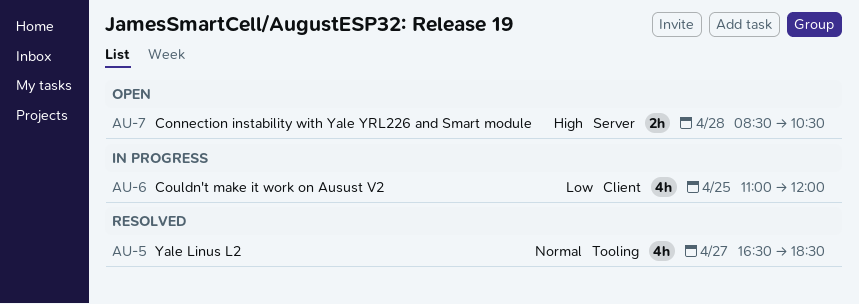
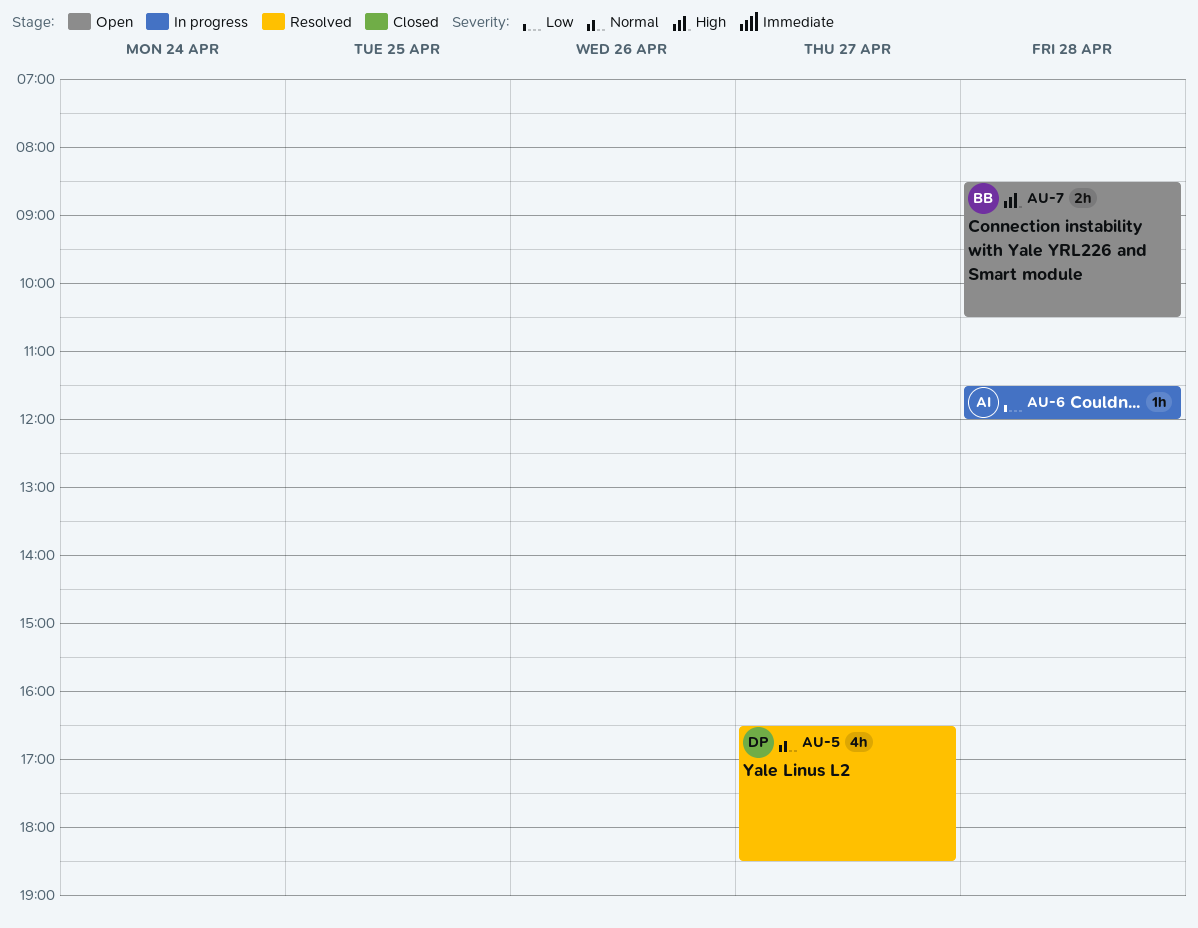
AU-6, estimate: 4h -> 1h
AU-6, day: Apr 25 -> Apr 28
AU-6, begins: 11:00 -> 11:30

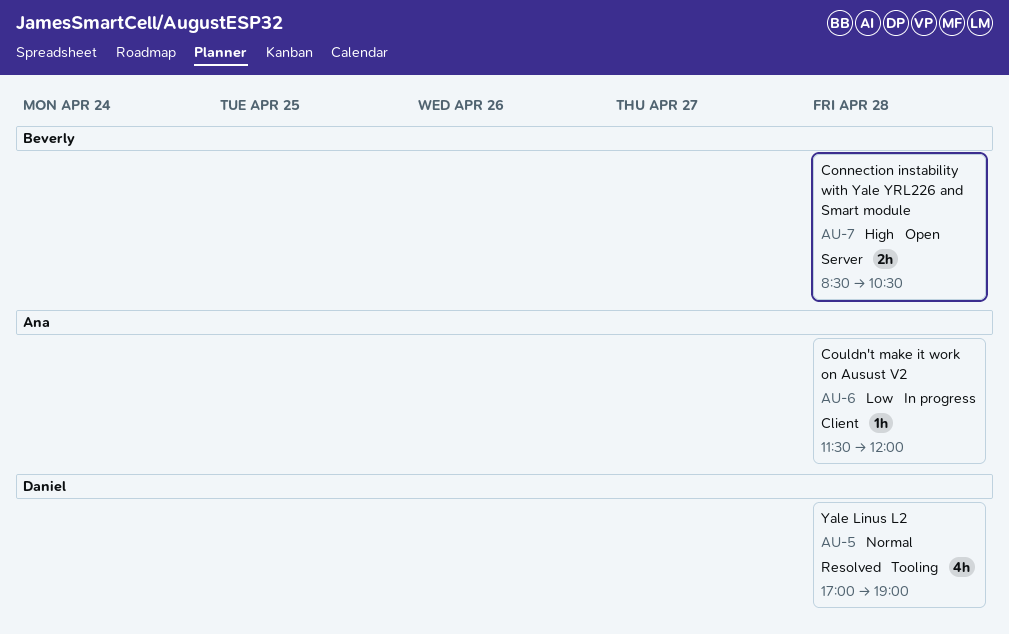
AU-5, day: Apr 27 -> Apr 28
AU-5, begins: 16:30 -> 17:00
AU-5, ends: 18:30 -> 19:00

